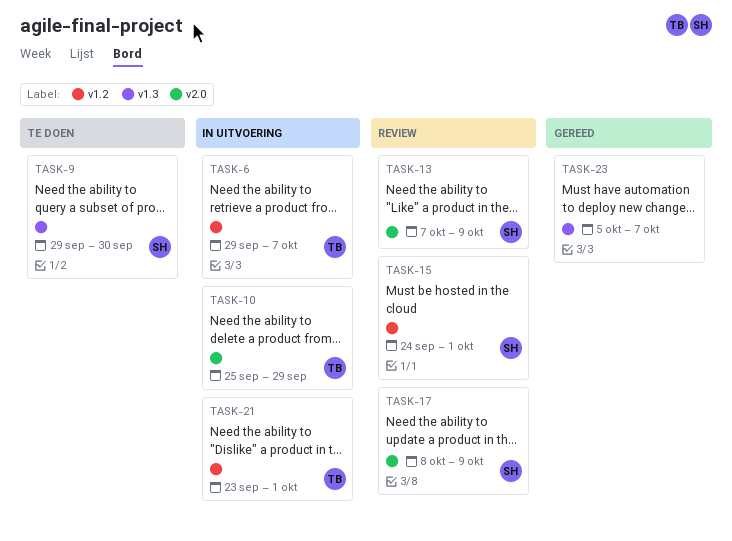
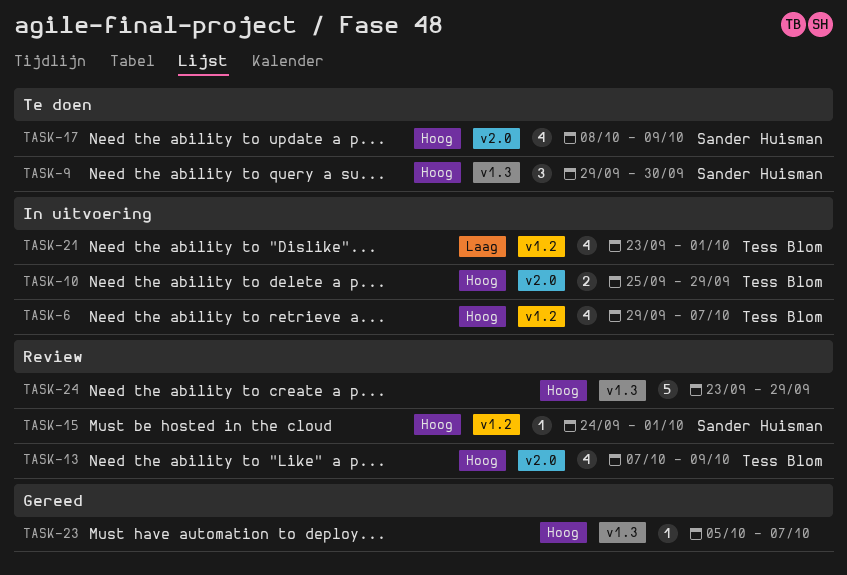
TASK-13, owner: Sander Huisman -> Tess Blom
TASK-17, status: Review -> Te doen
TASK-24: none -> present

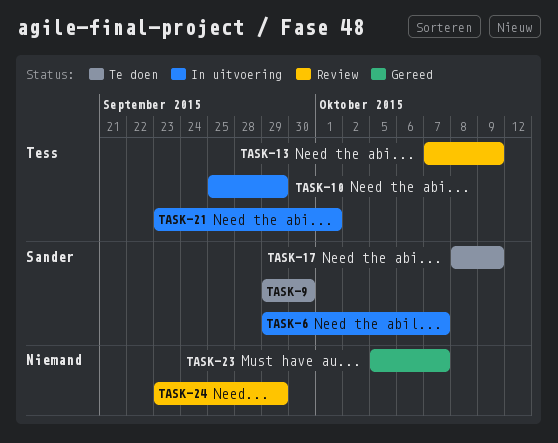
TASK-6, owner: Tess Blom -> Sander Huisman
TASK-15: present -> none

